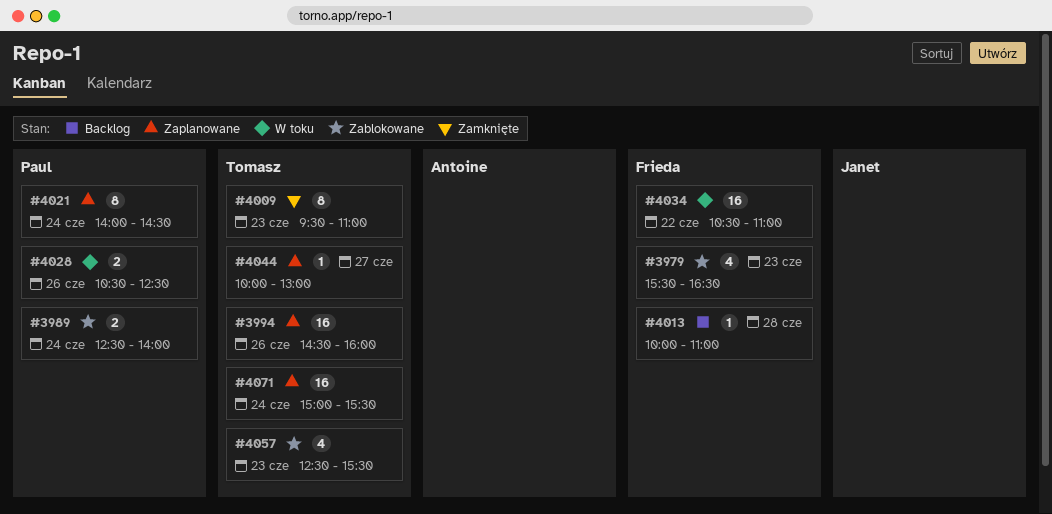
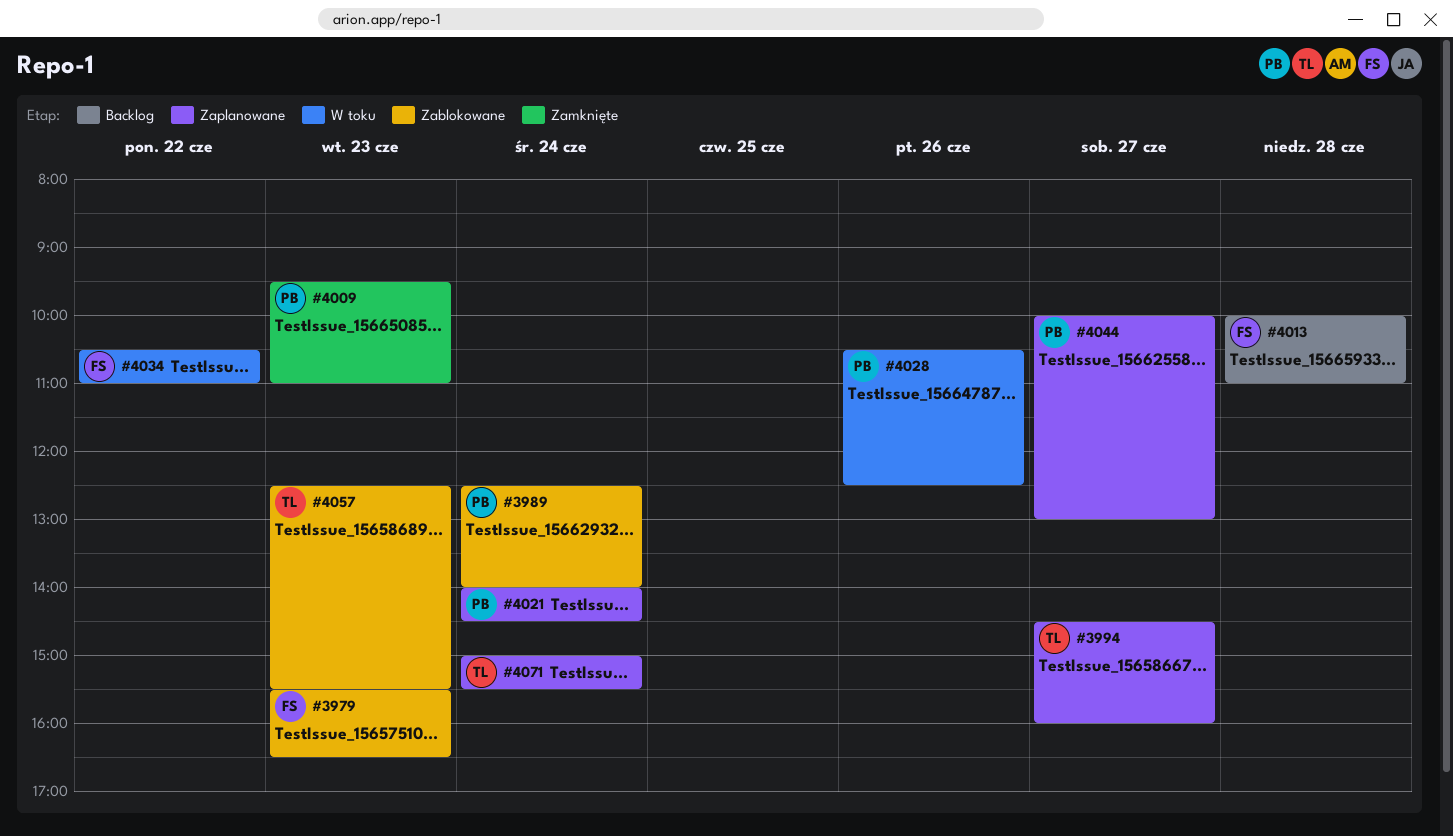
#3994, day: Jun 26 -> Jun 27
#4009, owner: Tomasz -> Paul
#4044, owner: Tomasz -> Paul

